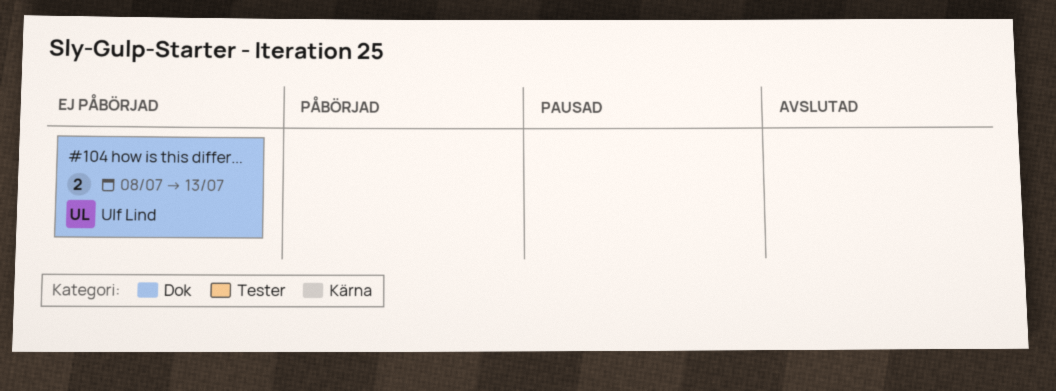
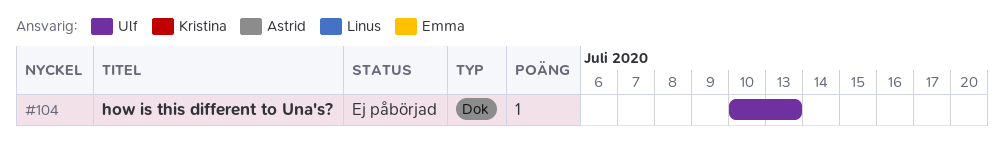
#104, estimate: 2 -> 1
#104, start: Jul 8 -> Jul 10

